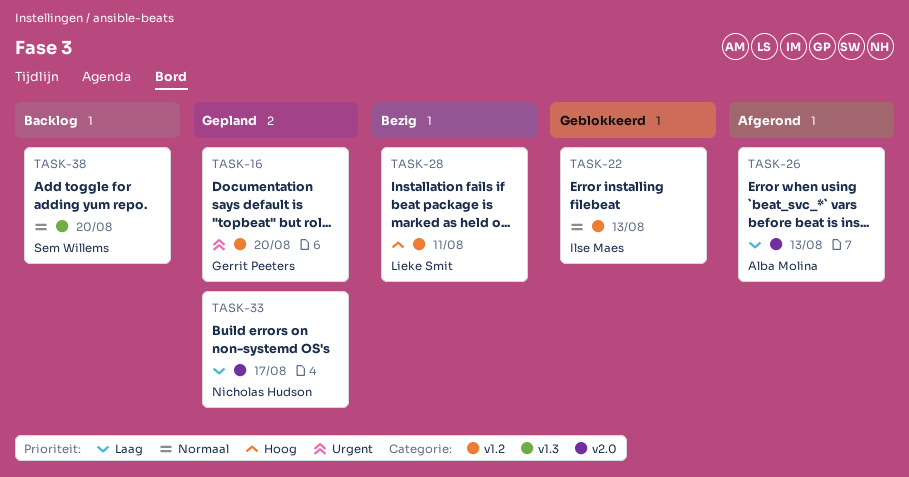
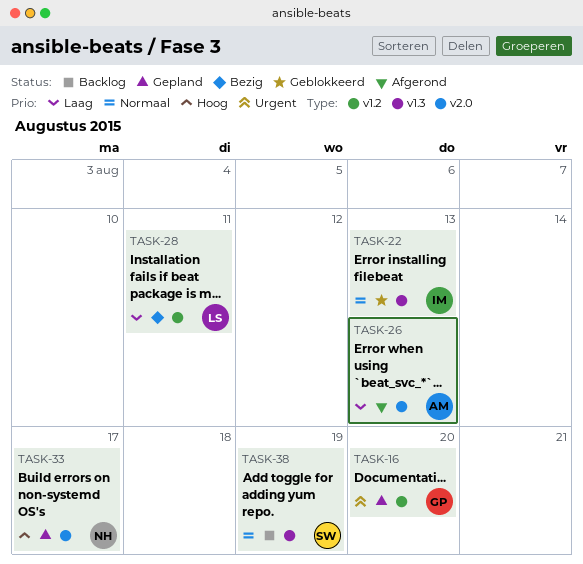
TASK-22, label: v1.2 -> v1.3
TASK-28, priority: Hoog -> Laag
TASK-33, priority: Laag -> Hoog
TASK-38, due: Aug 20 -> Aug 19

